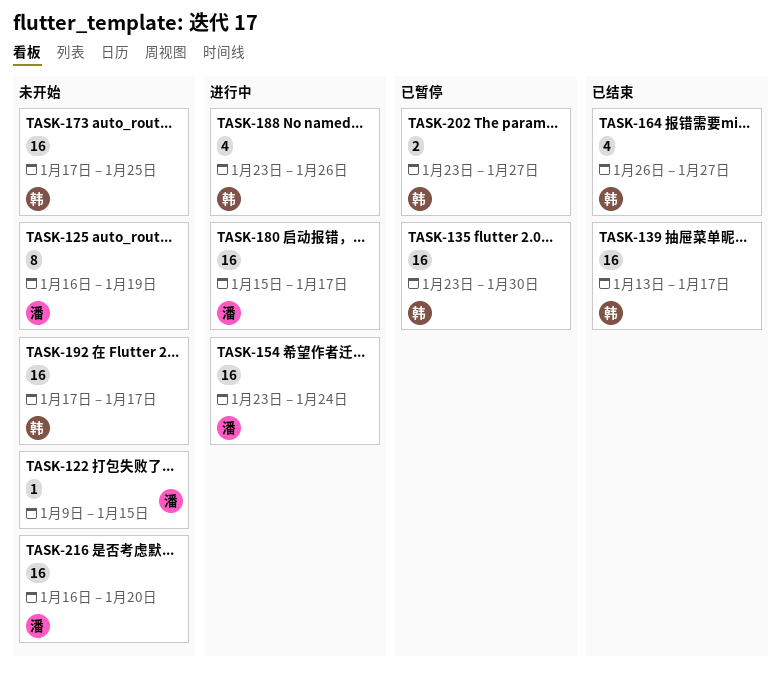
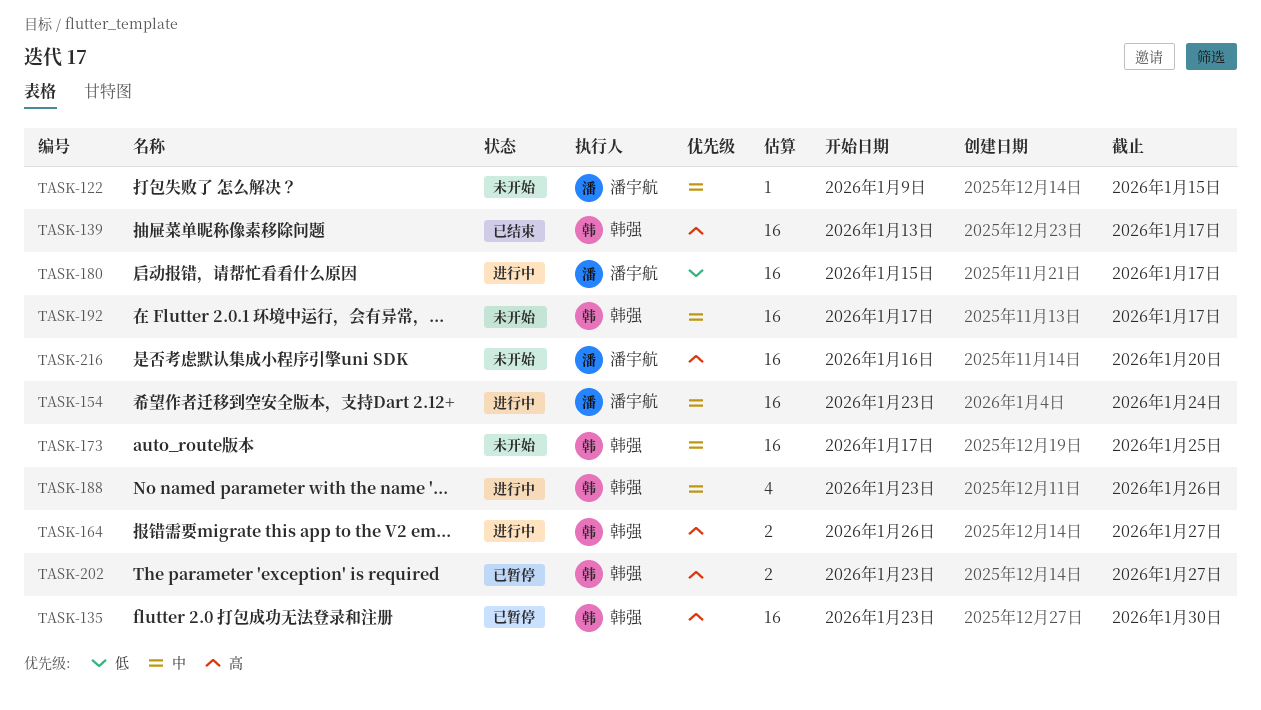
TASK-125: present -> none
TASK-164, status: 已结束 -> 进行中
TASK-164, estimate: 4 -> 2

